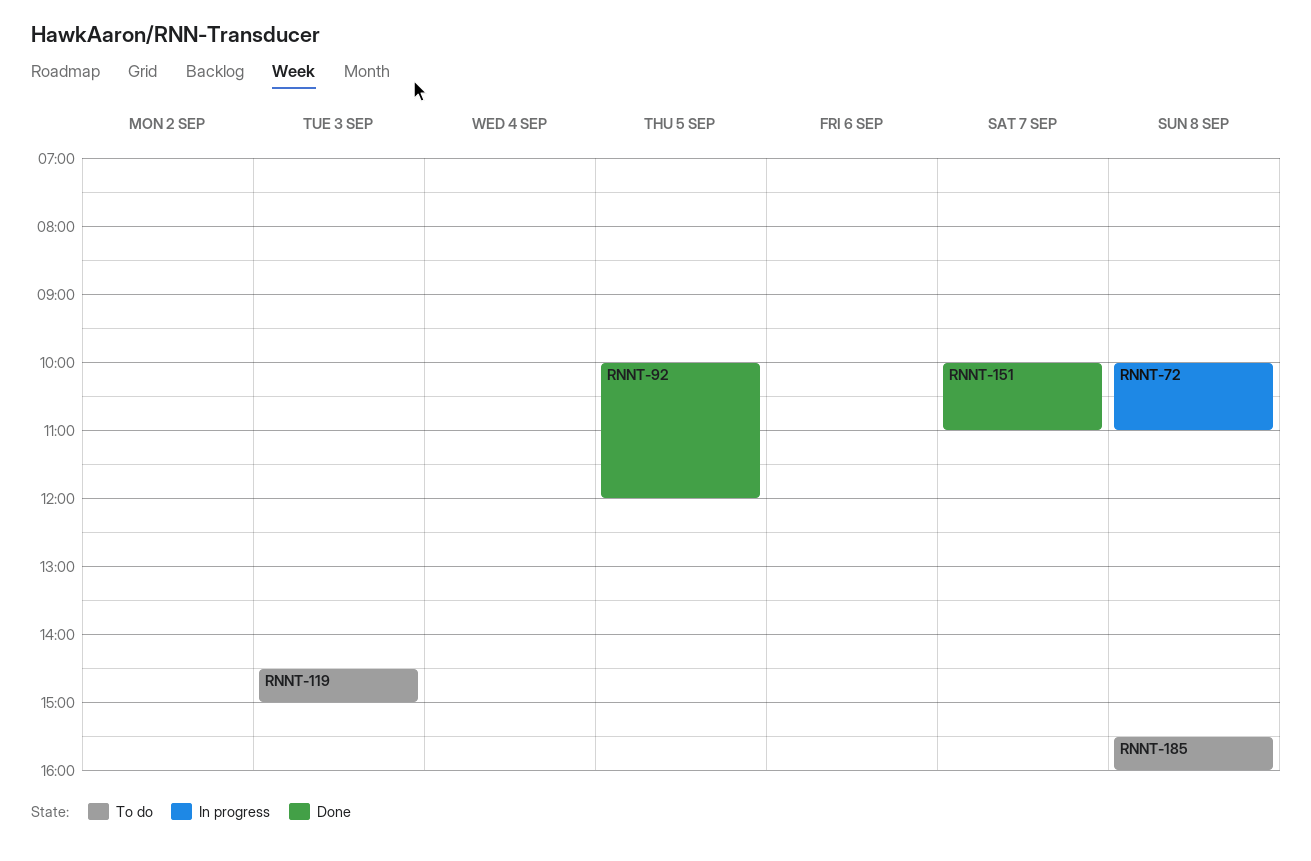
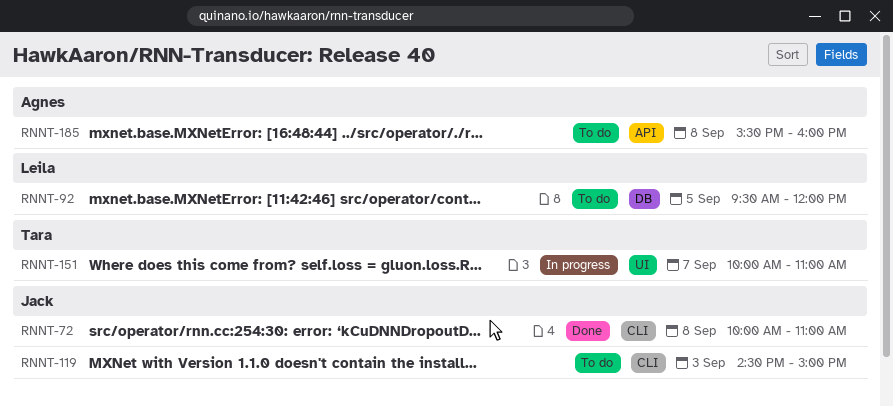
RNNT-72, status: In progress -> Done
RNNT-92, status: Done -> To do
RNNT-92, begins: 10:00 -> 09:30
RNNT-151, status: Done -> In progress

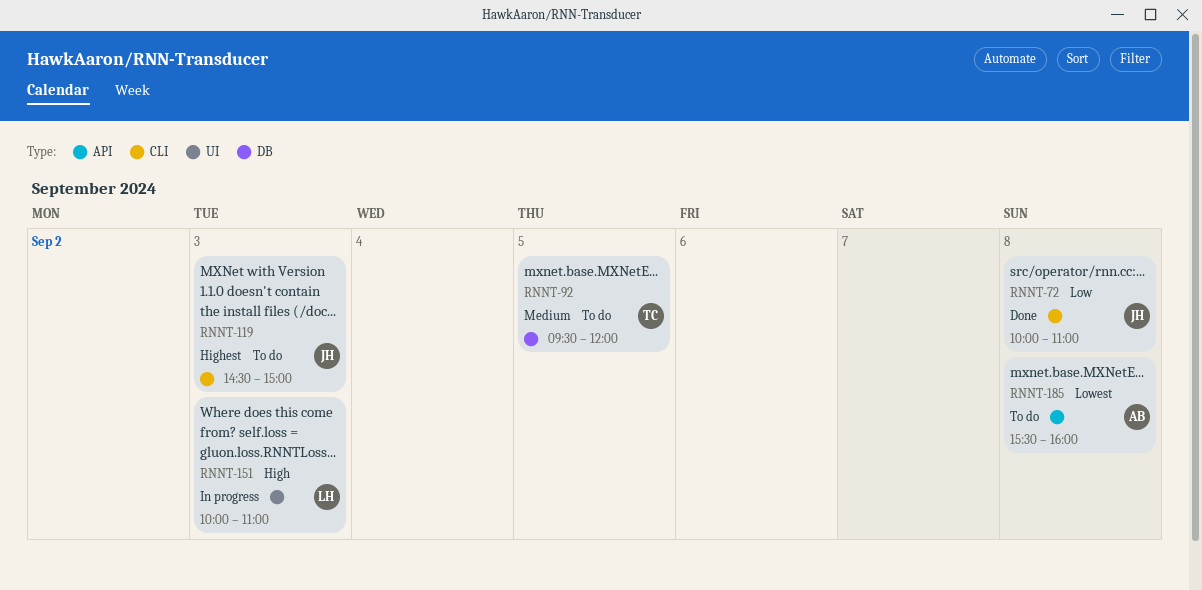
RNNT-92, owner: Leila -> Tara
RNNT-151, owner: Tara -> Leila
RNNT-151, day: Sep 7 -> Sep 3

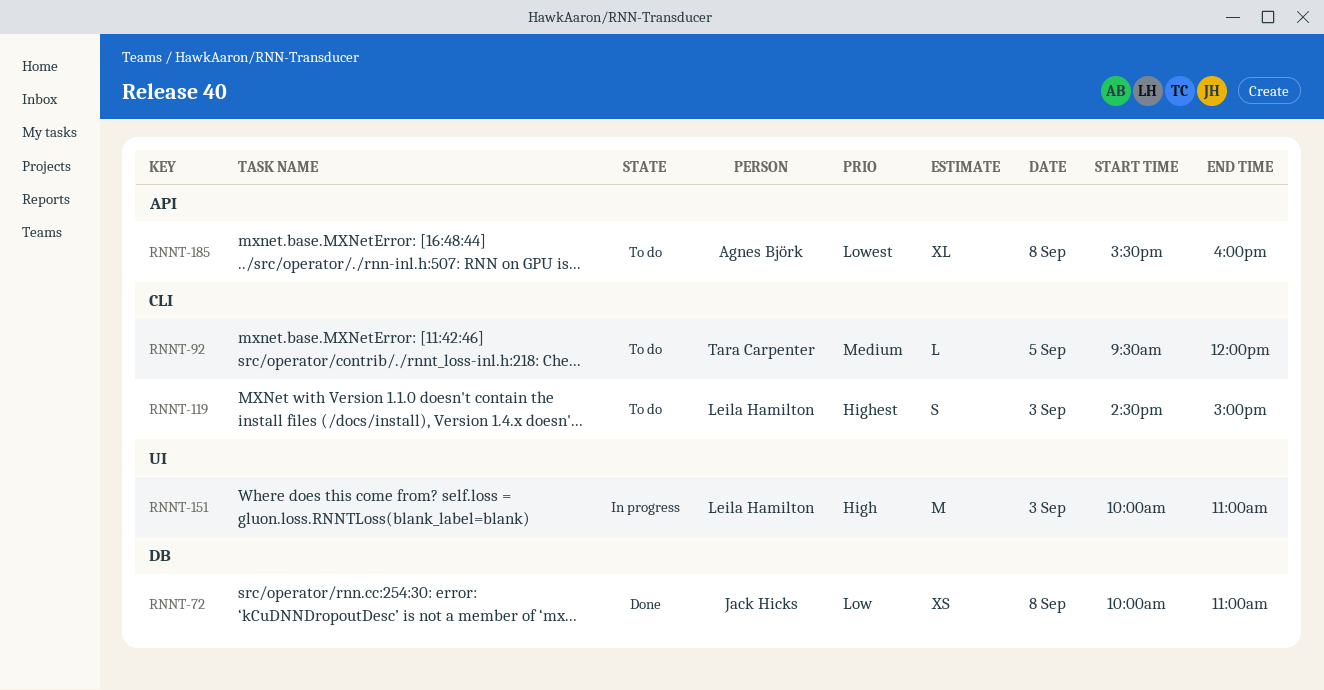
RNNT-72, label: CLI -> DB
RNNT-92, label: DB -> CLI
RNNT-119, owner: Jack Hicks -> Leila Hamilton

